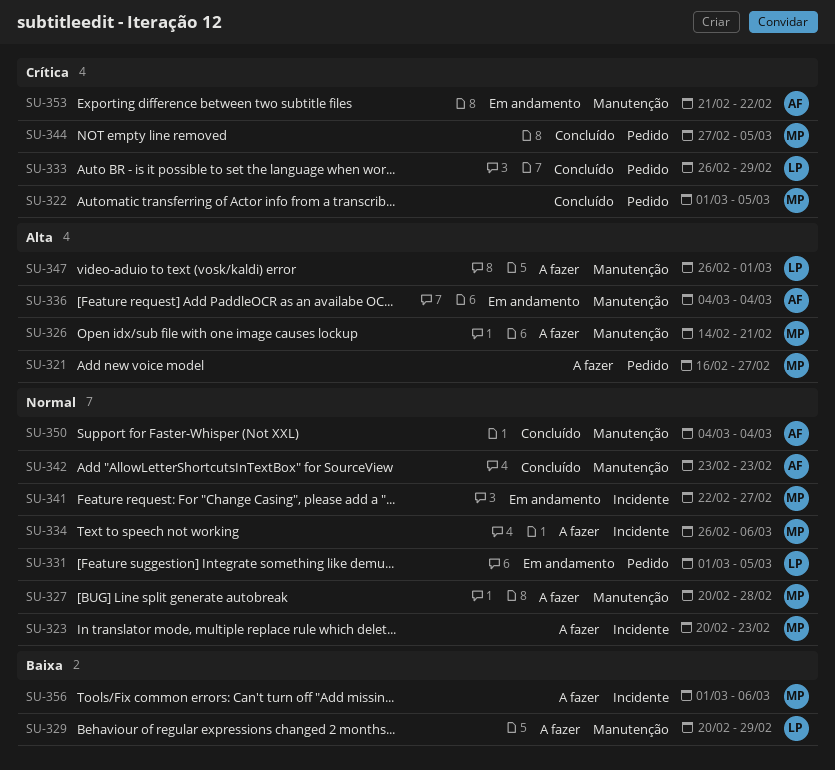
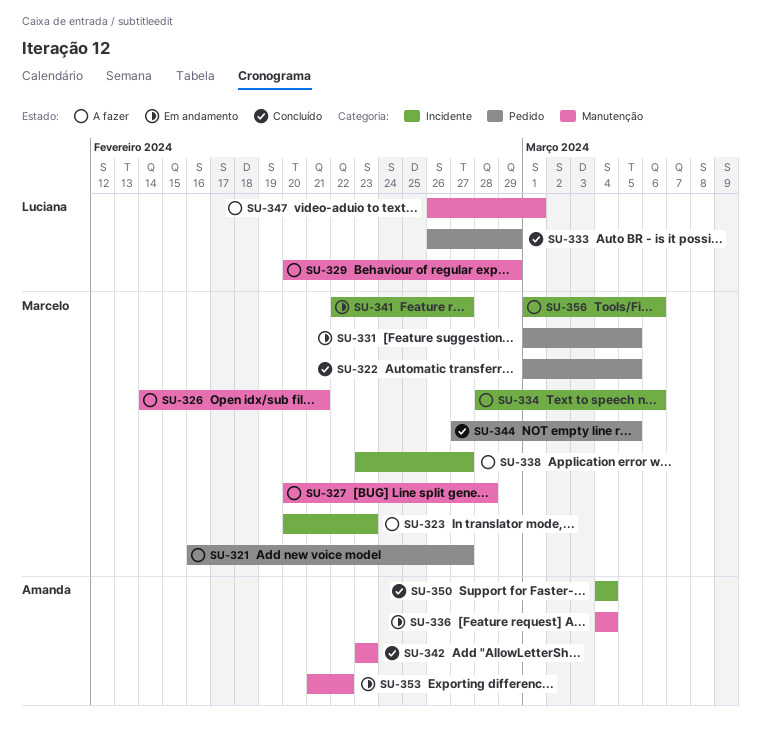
SU-331, owner: Luciana -> Marcelo
SU-334, start: Feb 26 -> Feb 28
SU-338: none -> present
SU-350, label: Manutenção -> Incidente

